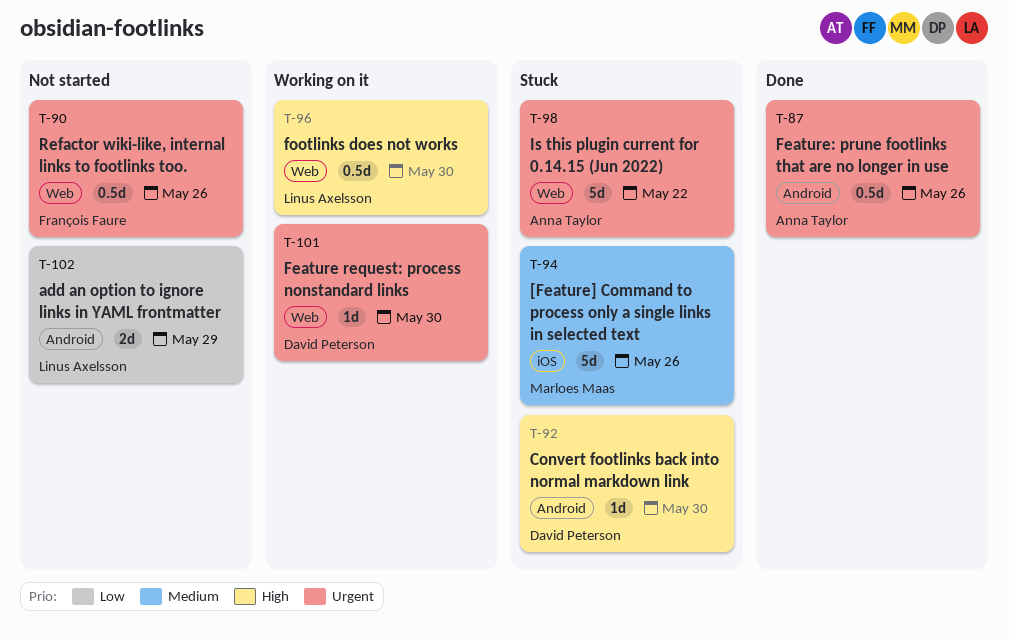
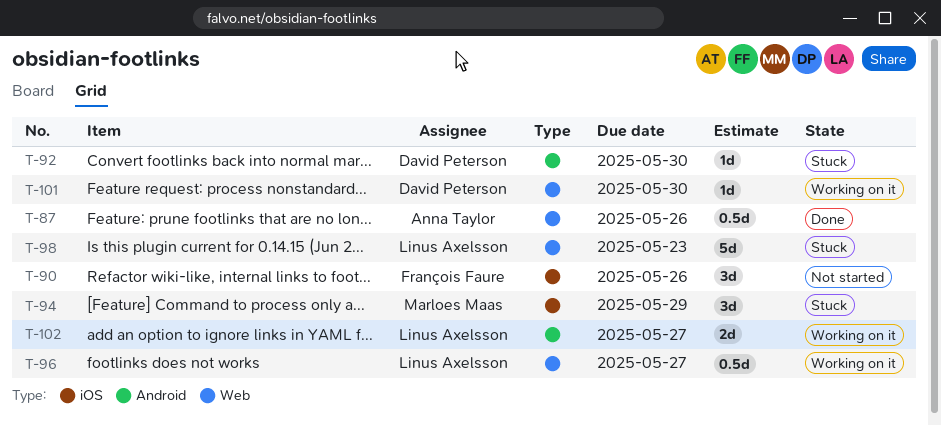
T-87, label: Android -> Web
T-90, label: Web -> iOS
T-90, estimate: 0.5d -> 3d
T-94, estimate: 5d -> 3d
T-94, due: May 26 -> May 29
T-96, due: May 30 -> May 27
T-98, owner: Anna Taylor -> Linus Axelsson
T-98, due: May 22 -> May 23
T-102, status: Not started -> Working on it
T-102, due: May 29 -> May 27

